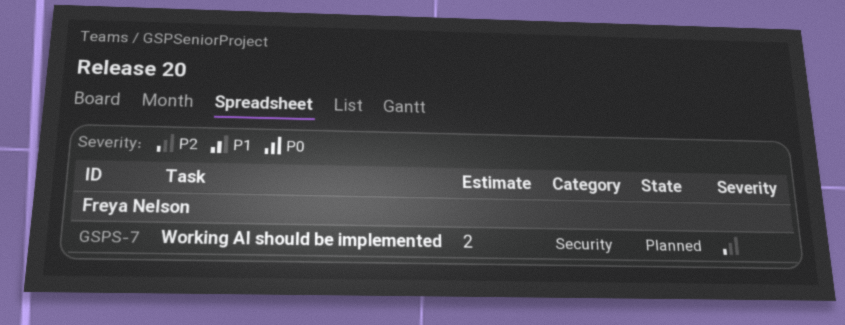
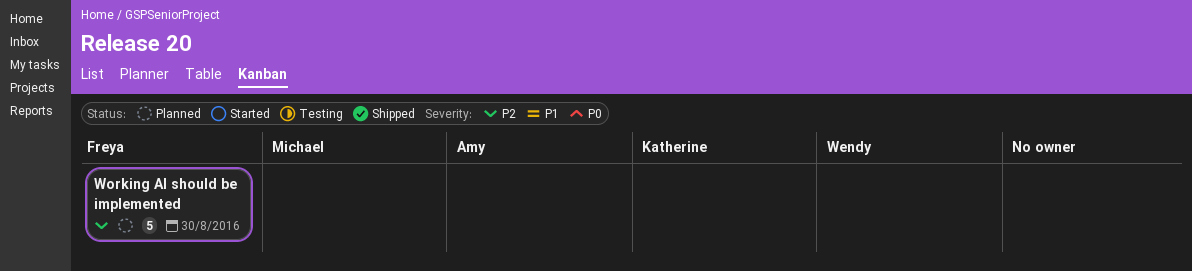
Working AI should be implemented, estimate: 2 -> 5

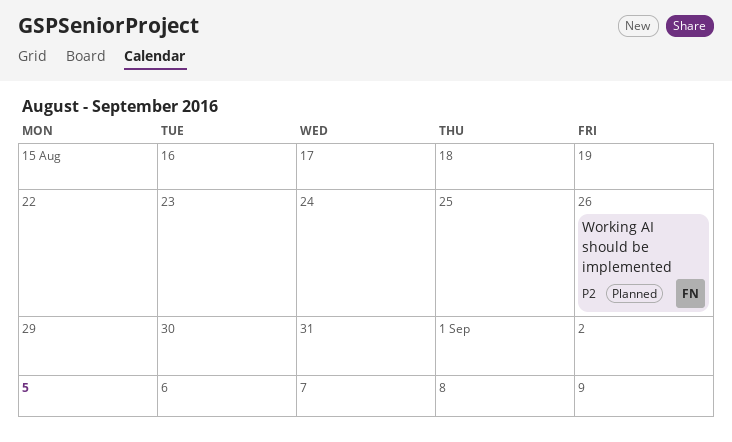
Working AI should be implemented, due: Aug 30 -> Aug 26

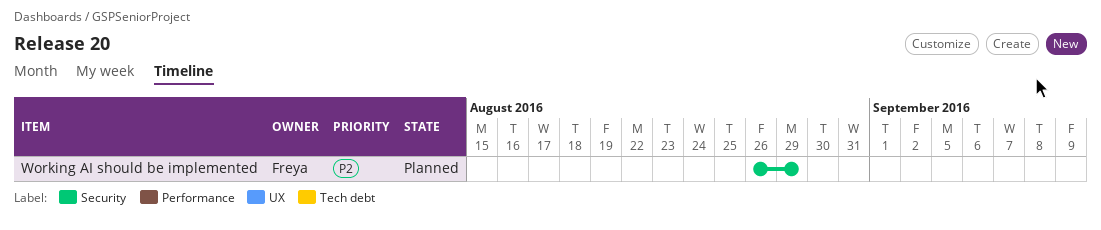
Working AI should be implemented, due: Aug 26 -> Aug 29

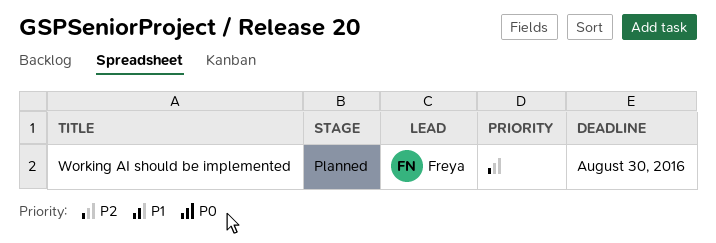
Working AI should be implemented, due: Aug 29 -> Aug 30

